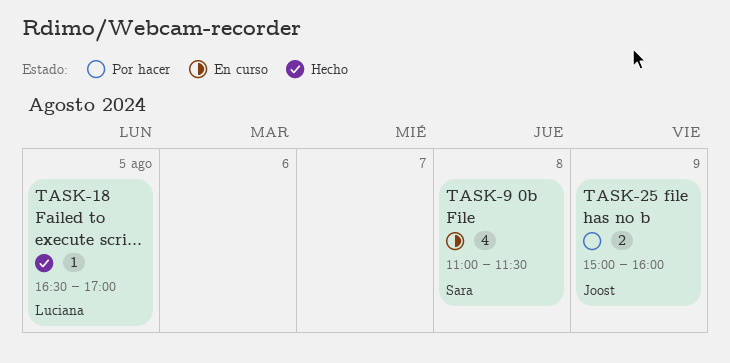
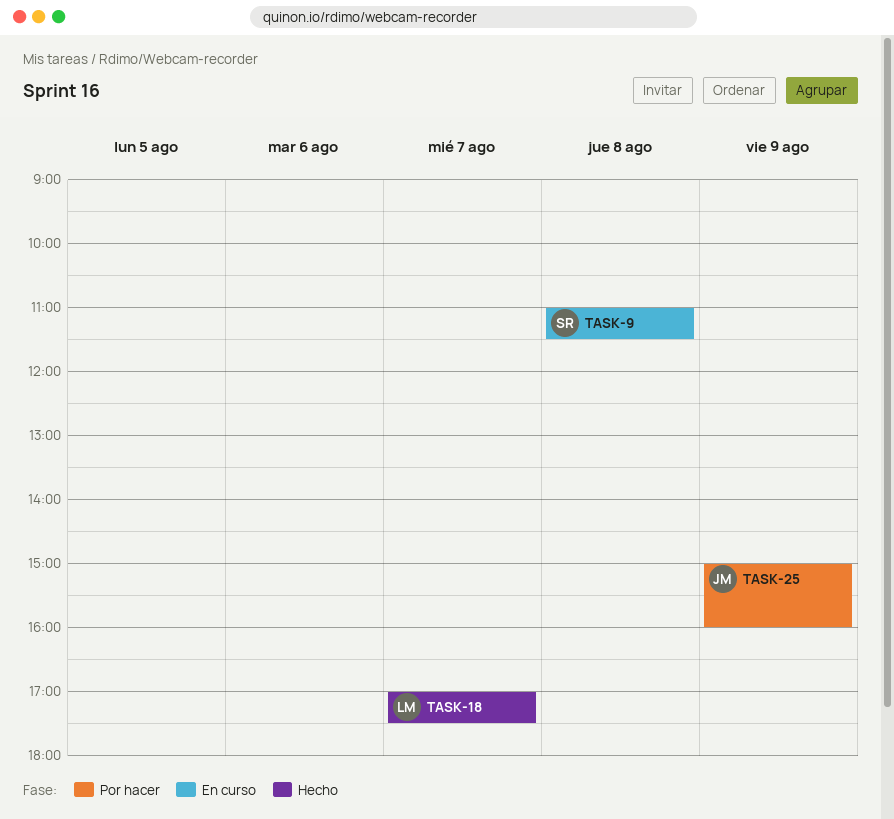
TASK-18, day: Aug 5 -> Aug 7
TASK-18, begins: 16:30 -> 17:00
TASK-18, ends: 17:00 -> 17:30

